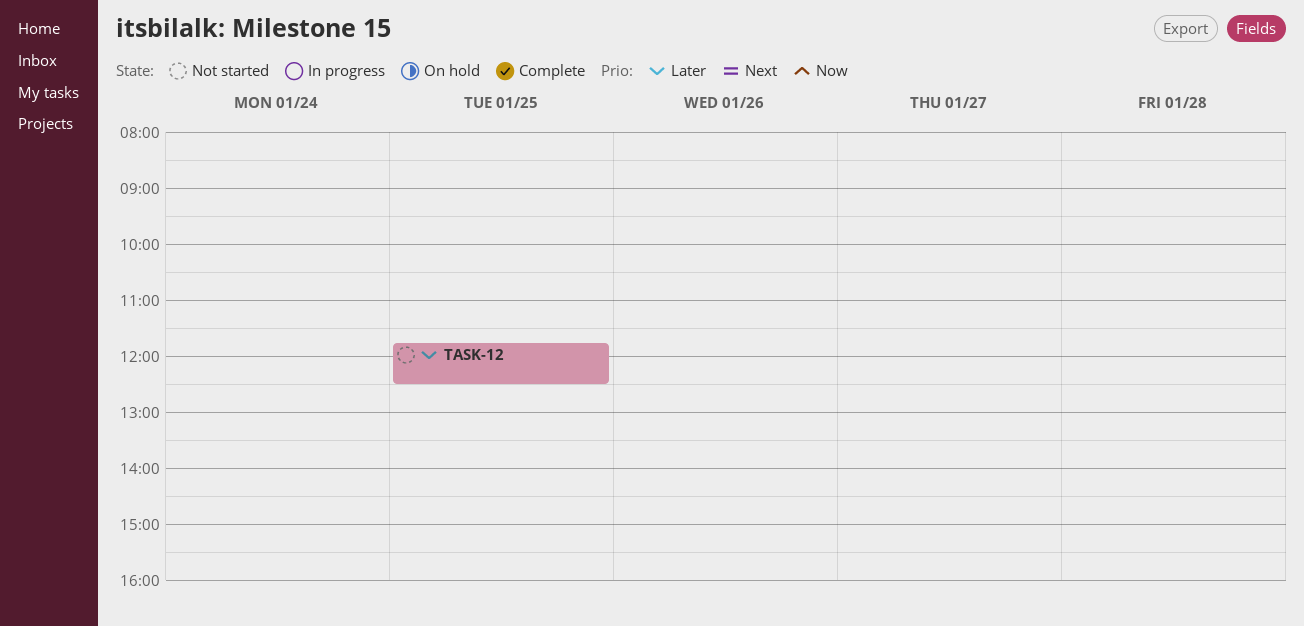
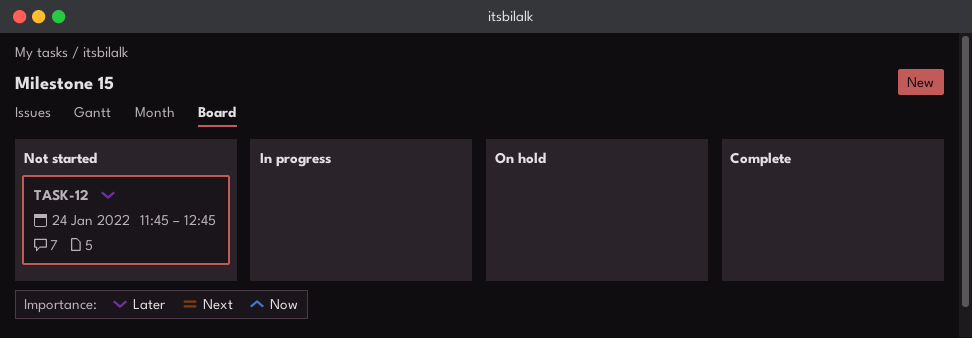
TASK-12, day: Jan 25 -> Jan 24
TASK-12, ends: 12:30 -> 12:45

